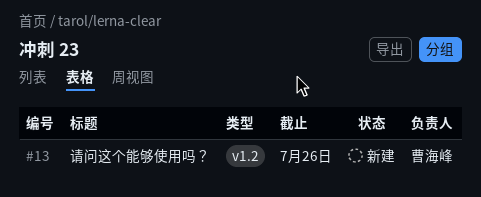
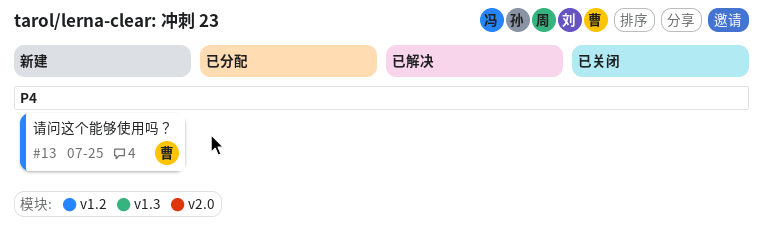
#13, due: Jul 26 -> Jul 25

